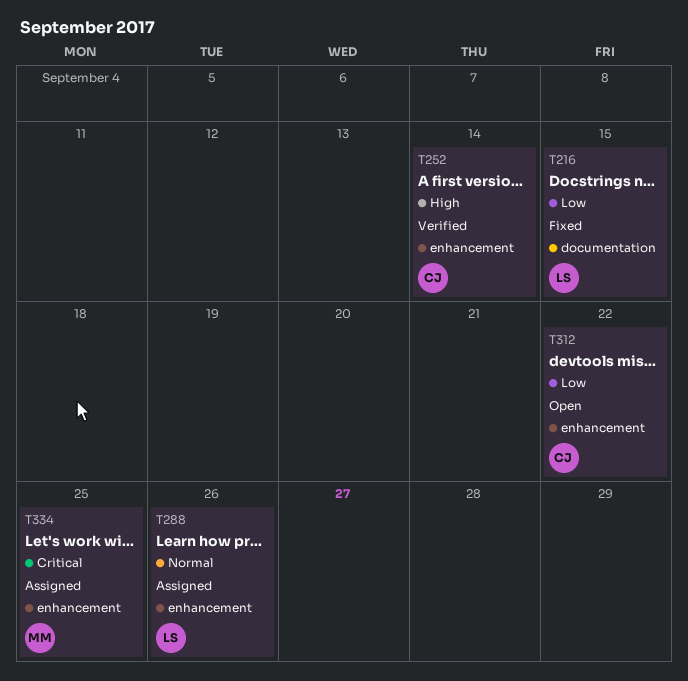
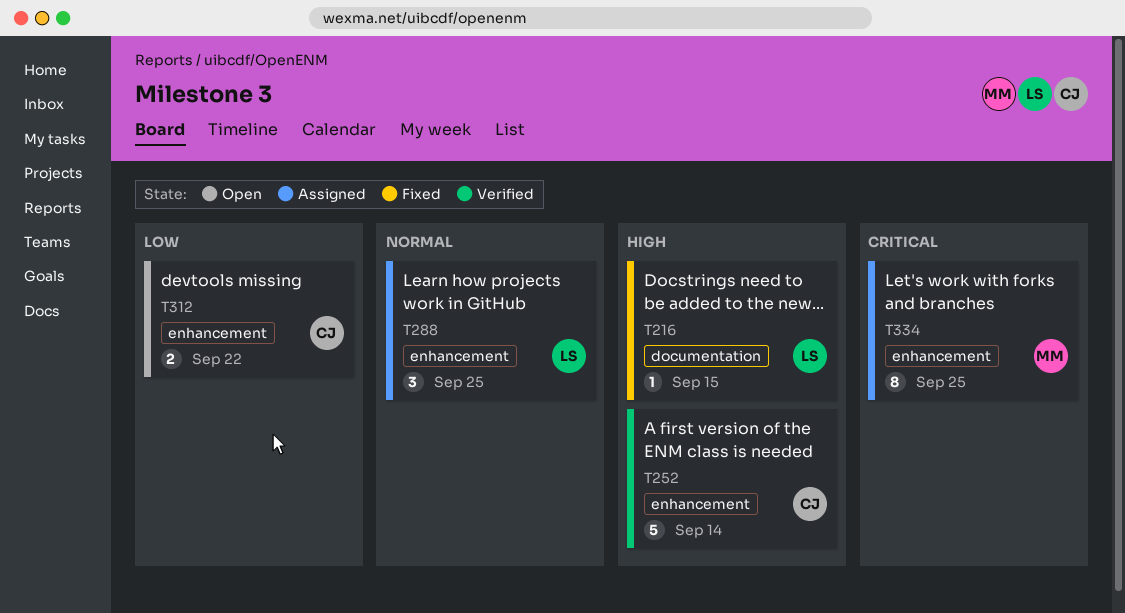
T216, priority: Low -> High
T288, due: Sep 26 -> Sep 25

